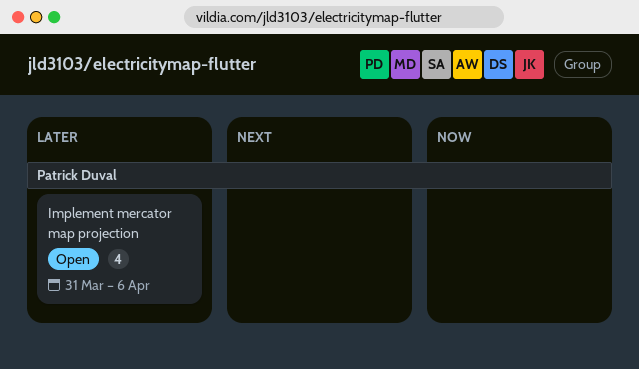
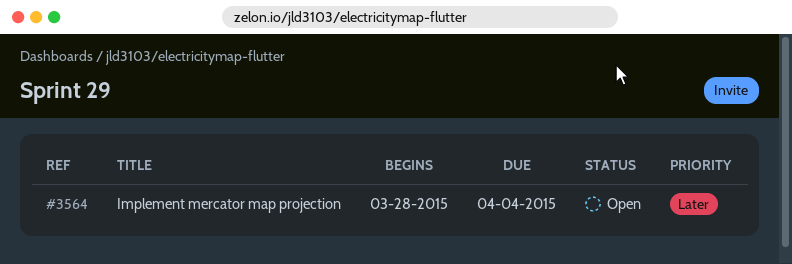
Implement mercator map projection, start: Mar 31 -> Mar 28
Implement mercator map projection, due: Apr 6 -> Apr 4

